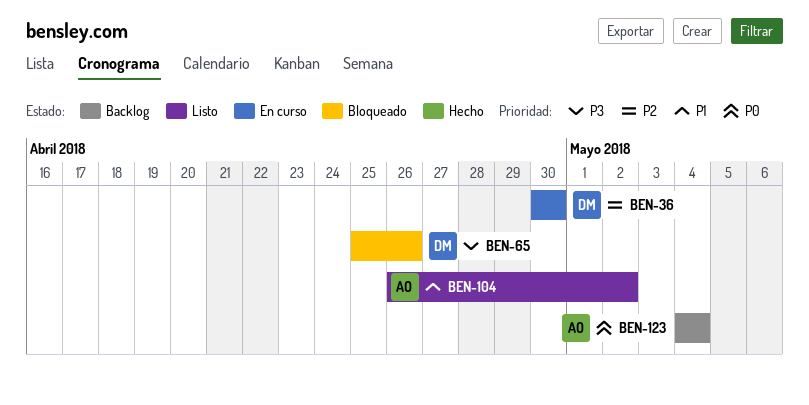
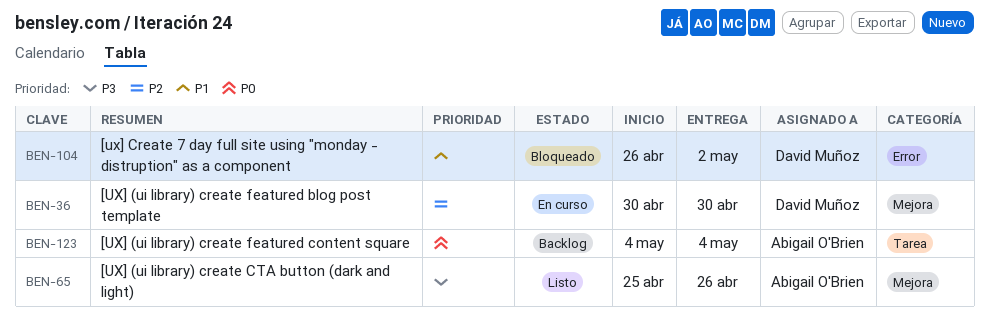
BEN-65, status: Bloqueado -> Listo
BEN-65, owner: David Muñoz -> Abigail O'Brien
BEN-104, status: Listo -> Bloqueado
BEN-104, owner: Abigail O'Brien -> David Muñoz

